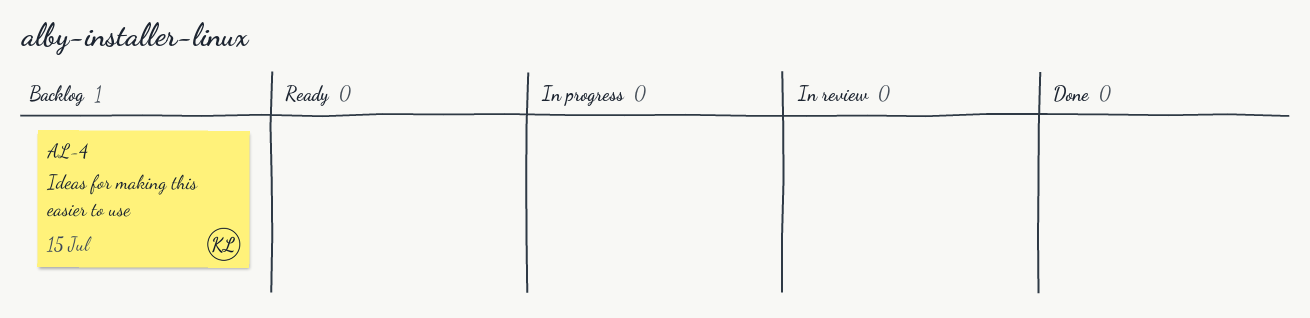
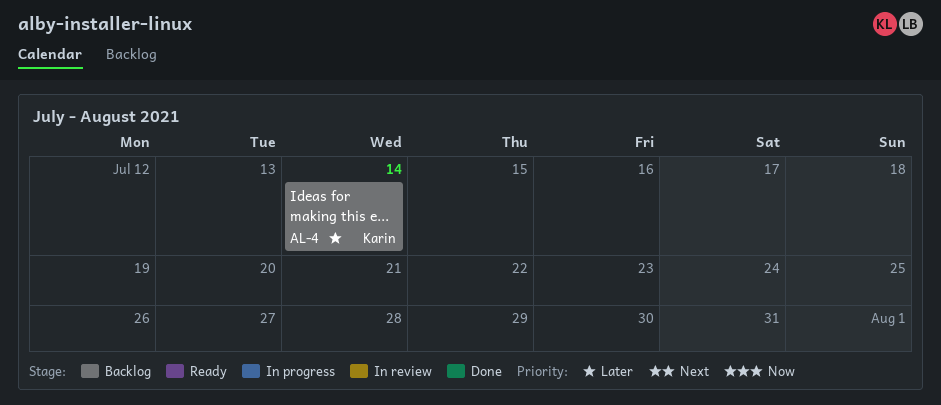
AL-4, due: Jul 15 -> Jul 14

